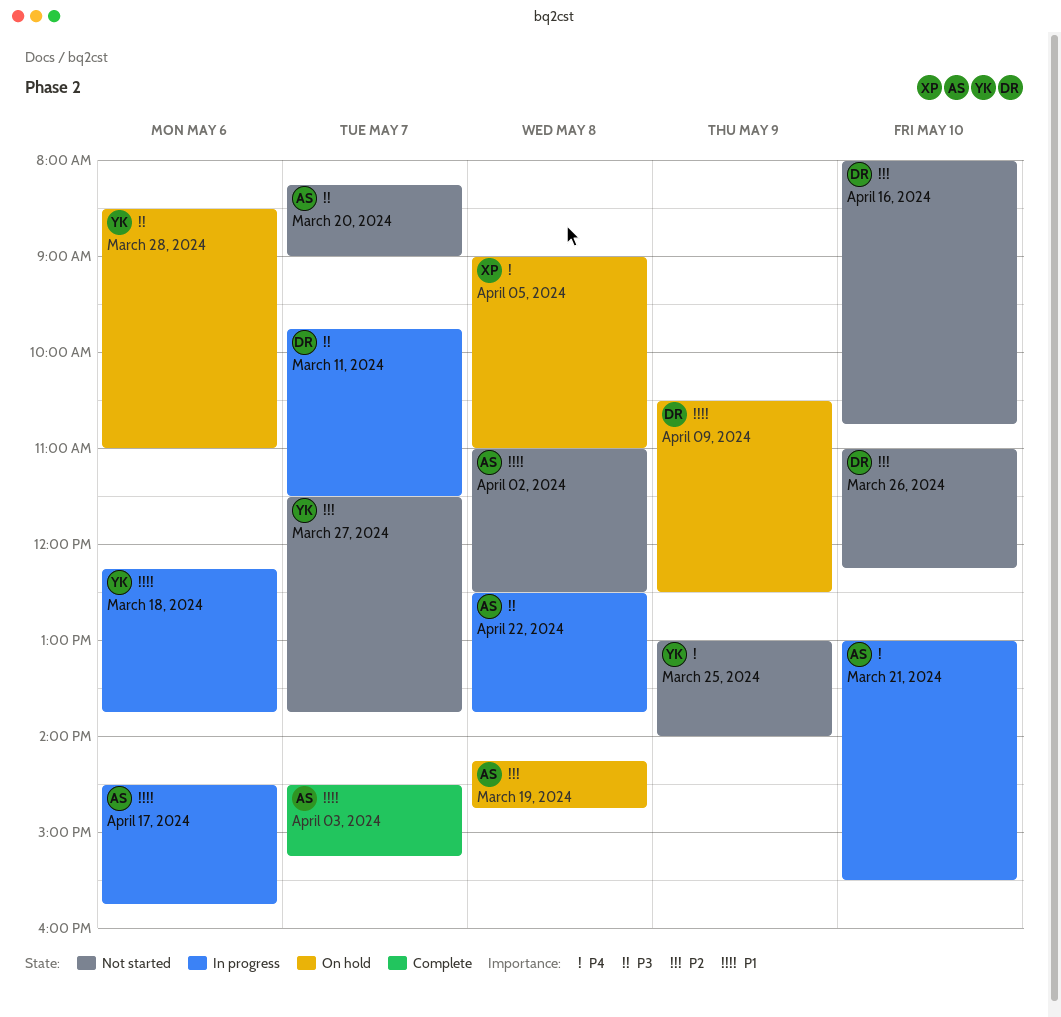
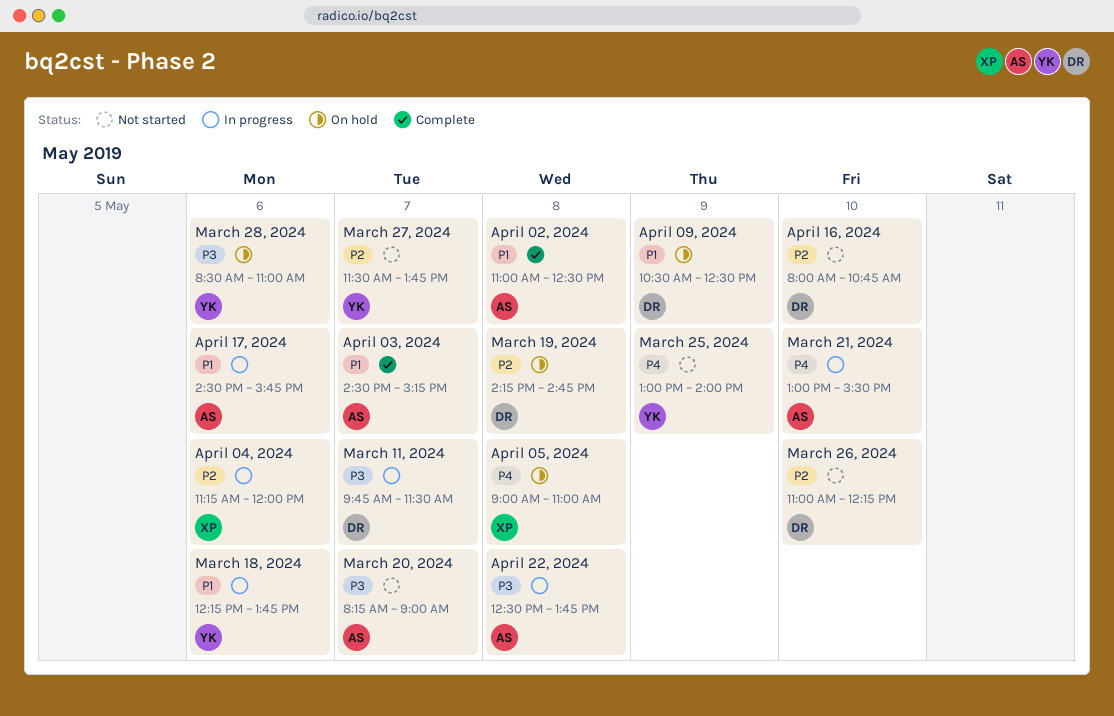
April 02, 2024, status: Not started -> Complete
April 04, 2024: none -> present
March 19, 2024, owner: AS -> DR

